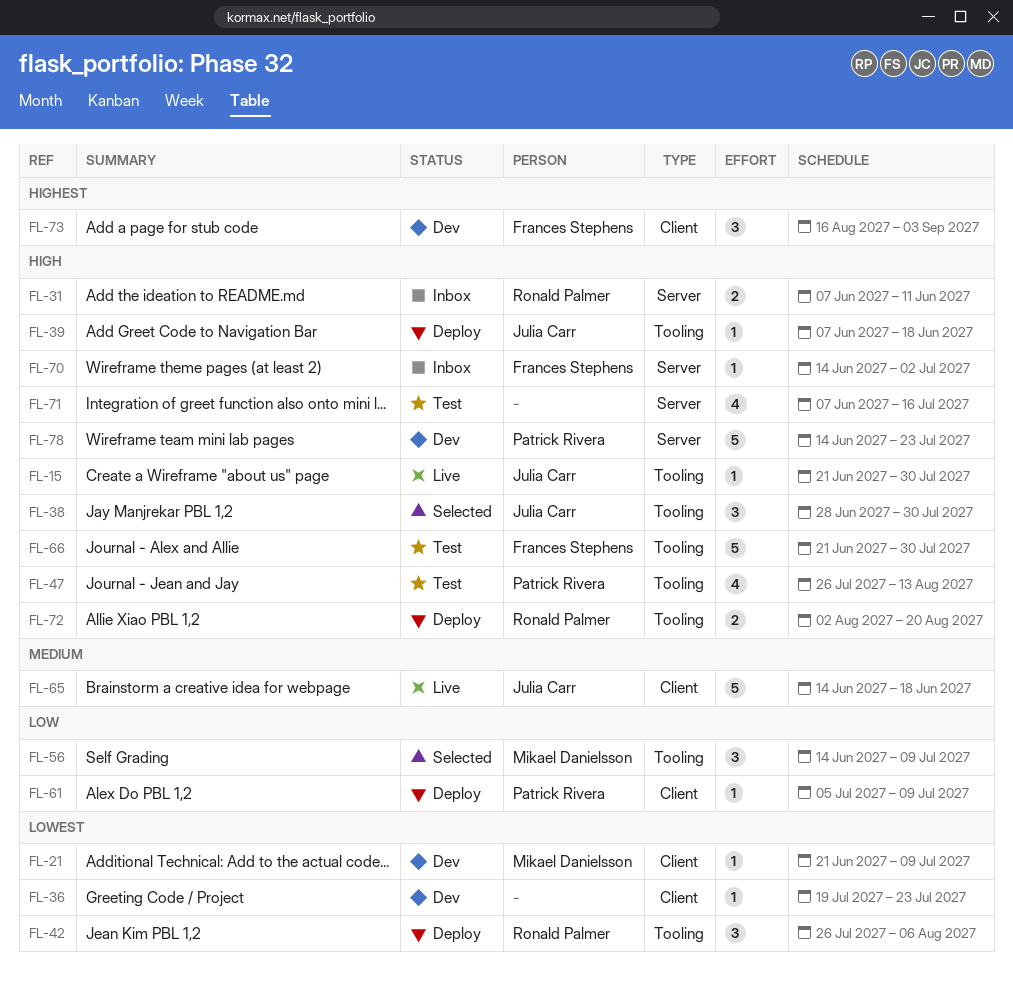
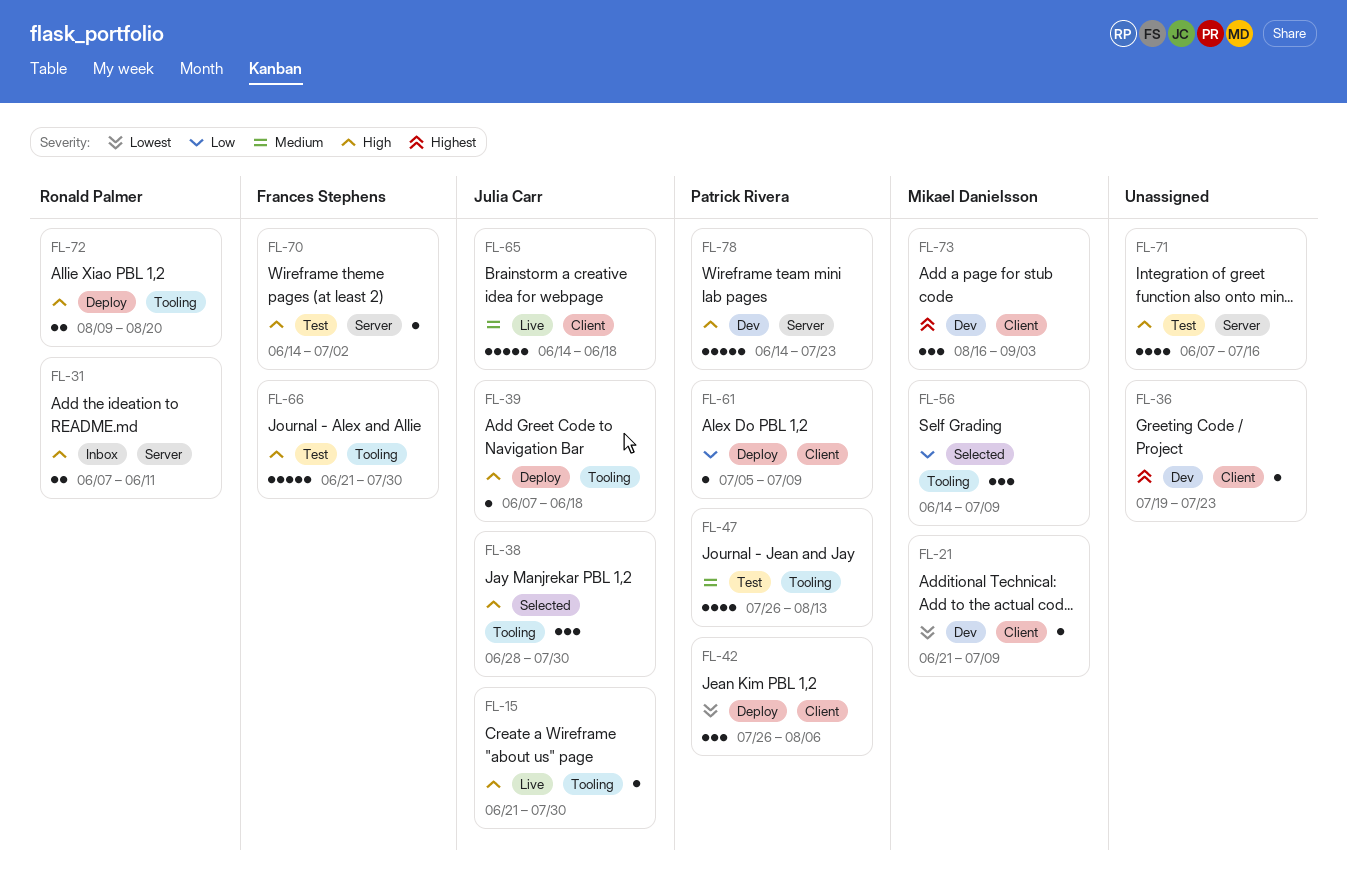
FL-36, priority: Lowest -> Highest
FL-42, owner: Ronald Palmer -> Patrick Rivera
FL-42, label: Tooling -> Client
FL-47, priority: High -> Medium
FL-70, status: Inbox -> Test
FL-72, start: Aug 2 -> Aug 9
FL-73, owner: Frances Stephens -> Mikael Danielsson

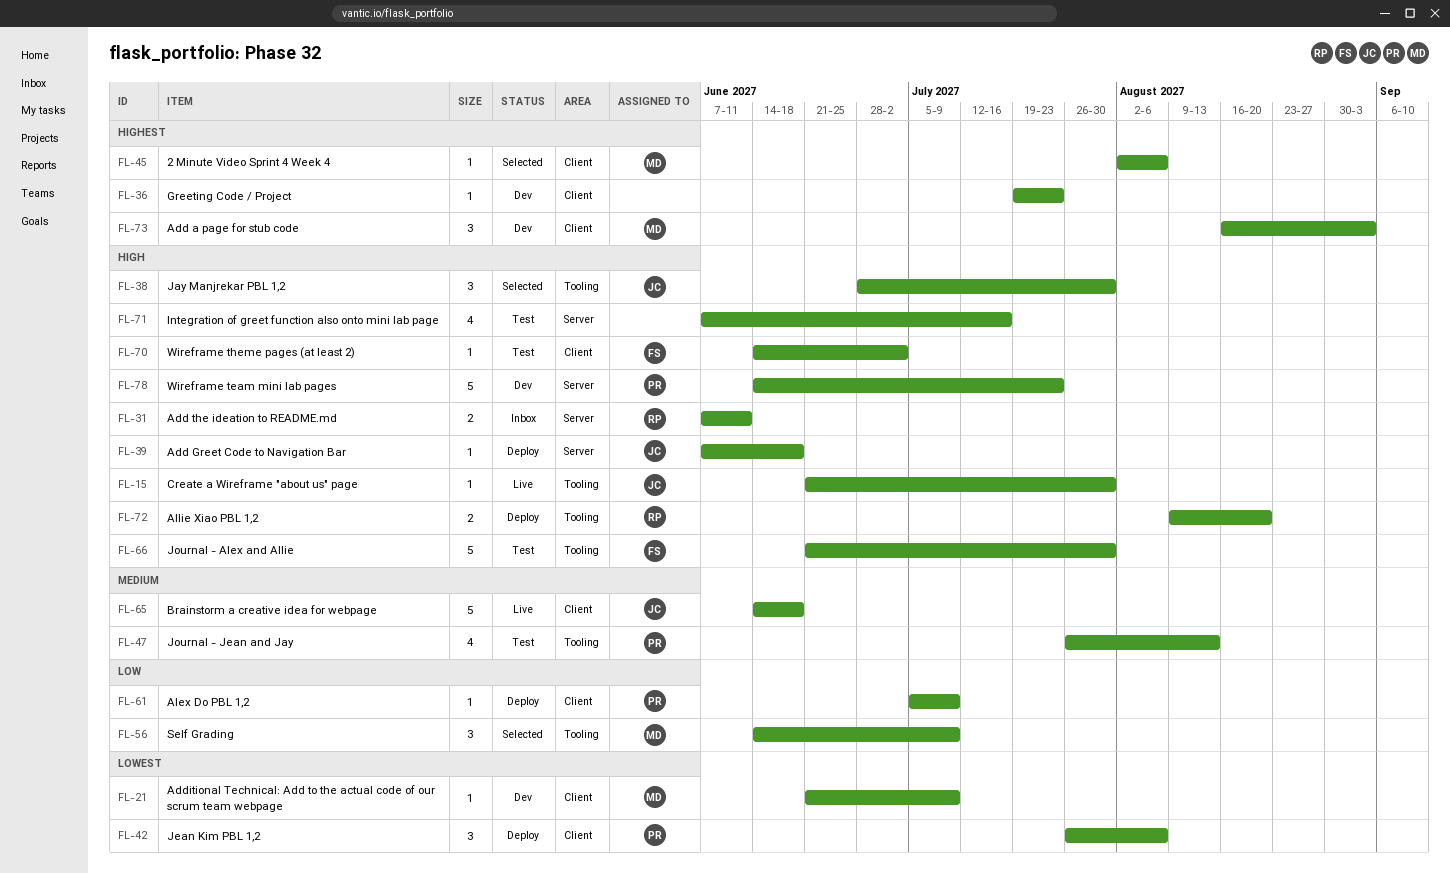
FL-39, label: Tooling -> Server
FL-45: none -> present
FL-70, label: Server -> Client

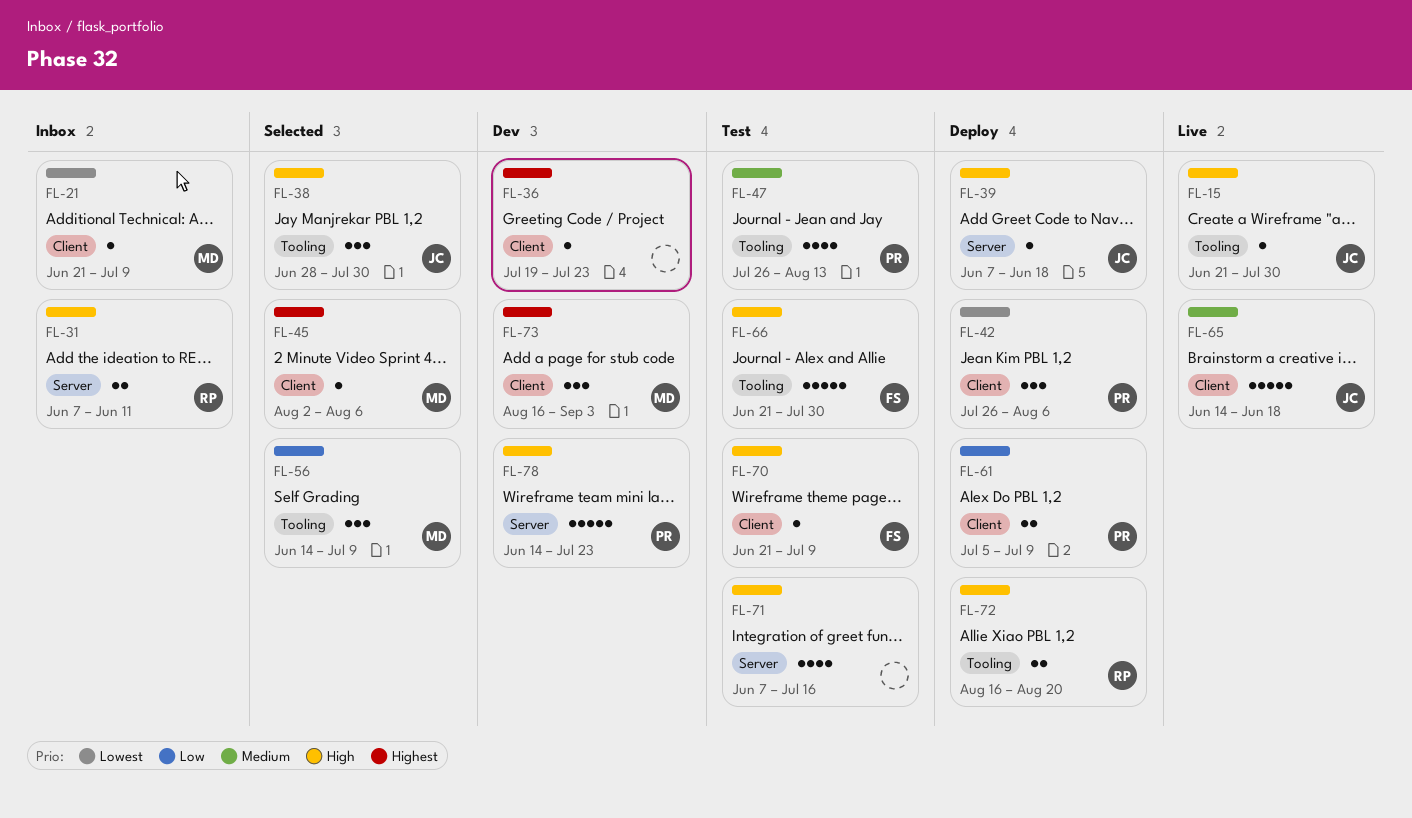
FL-21, status: Dev -> Inbox
FL-61, estimate: 1 -> 2
FL-70, start: Jun 14 -> Jun 21
FL-70, due: Jul 2 -> Jul 9
FL-72, start: Aug 9 -> Aug 16

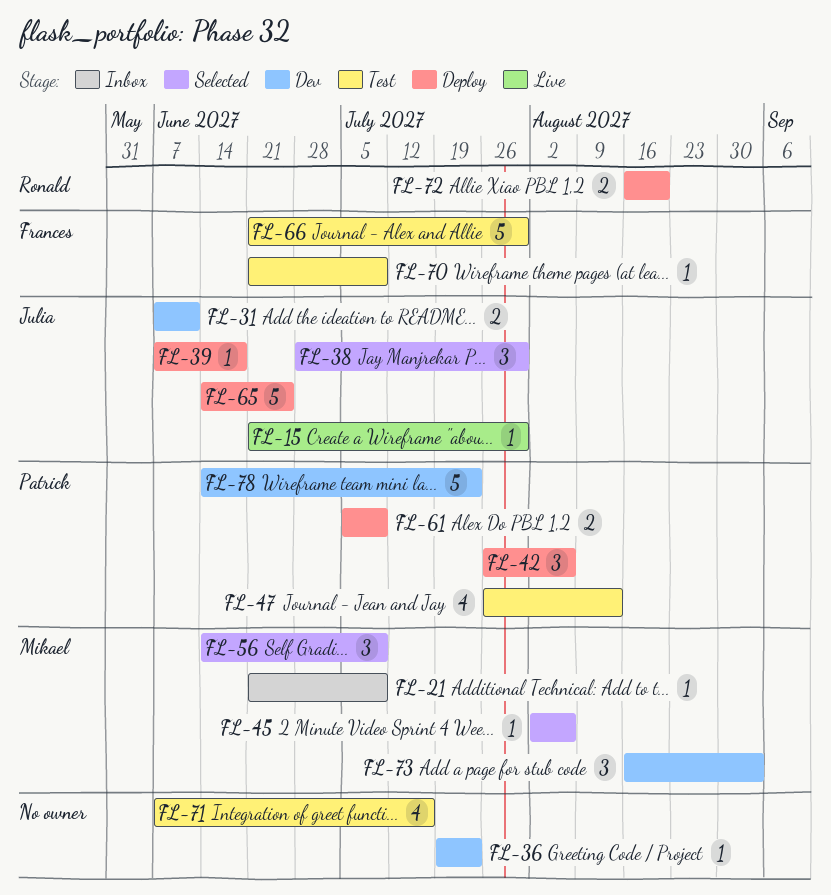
FL-31, status: Inbox -> Dev
FL-31, owner: Ronald -> Julia
FL-65, status: Live -> Deploy
FL-65, due: Jun 18 -> Jun 25

